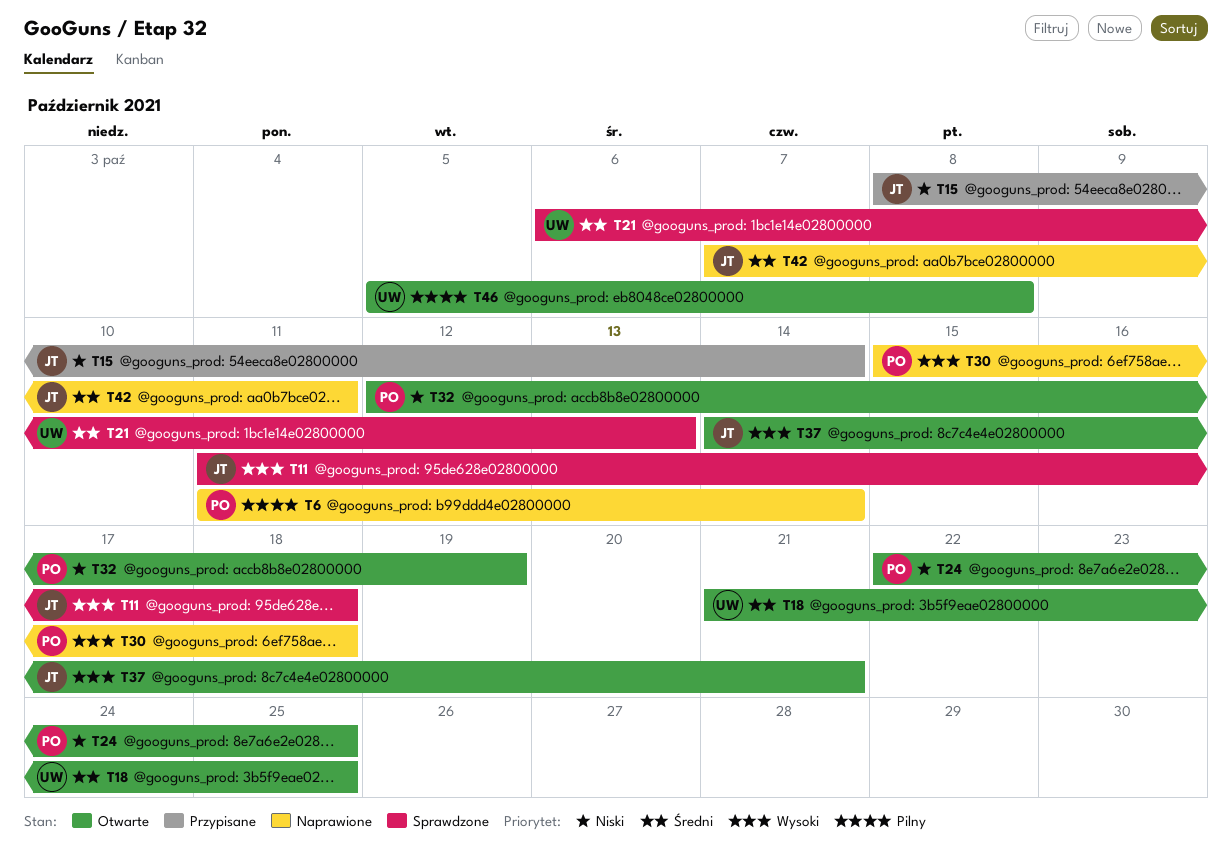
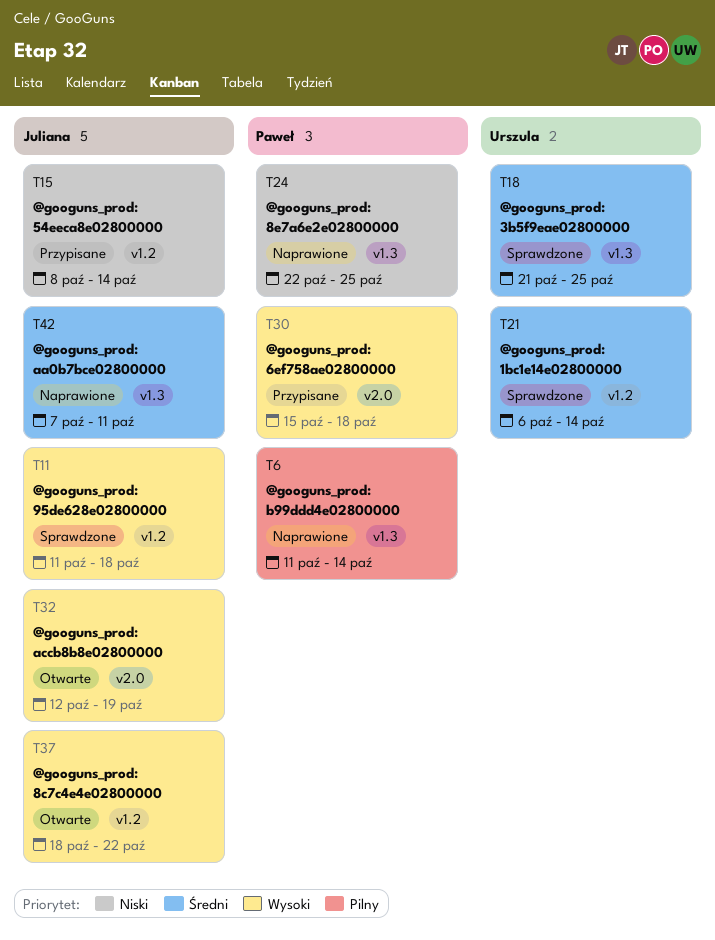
T18, status: Otwarte -> Sprawdzone
T21, due: Oct 13 -> Oct 14
T24, status: Otwarte -> Naprawione
T30, status: Naprawione -> Przypisane
T32, owner: Paweł -> Juliana
T32, priority: Niski -> Wysoki
T37, start: Oct 14 -> Oct 18
T37, due: Oct 21 -> Oct 22
T46: present -> none

